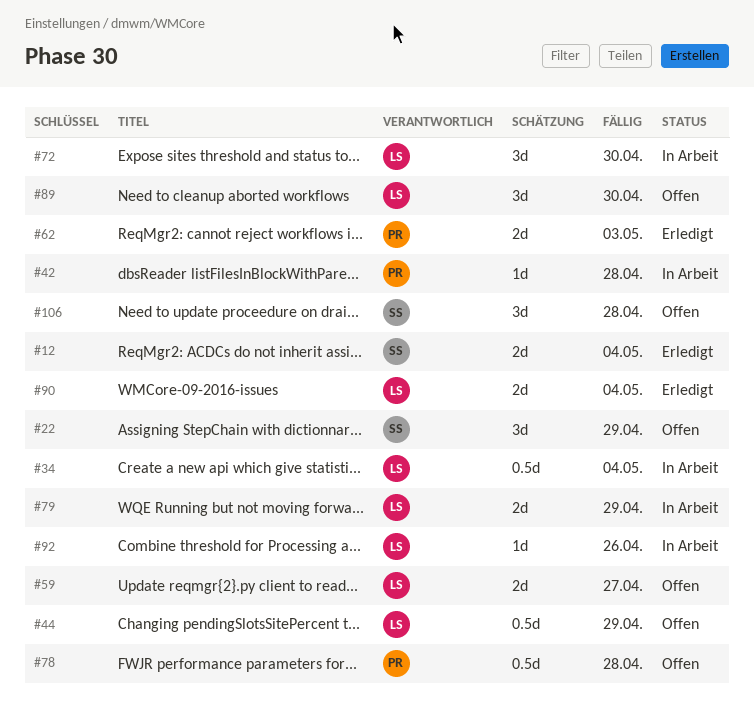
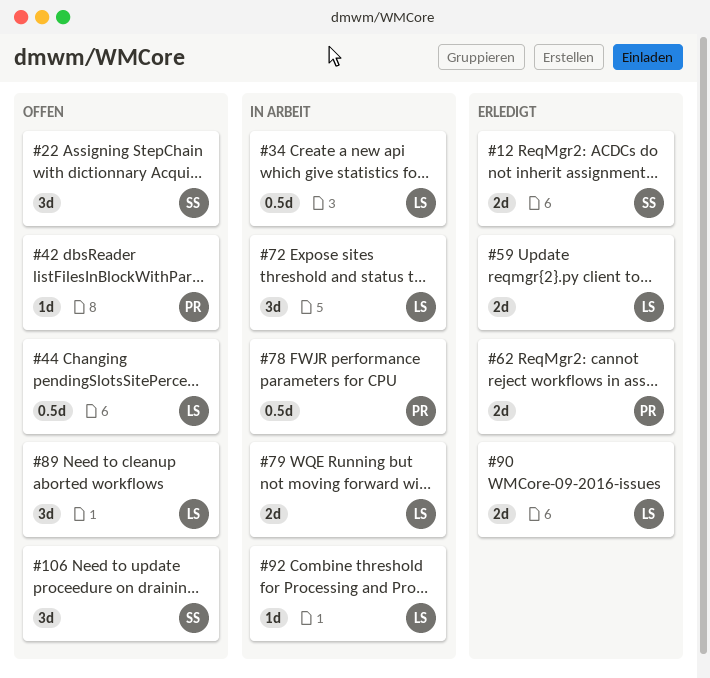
#42, status: In Arbeit -> Offen
#59, status: Offen -> Erledigt
#78, status: Offen -> In Arbeit

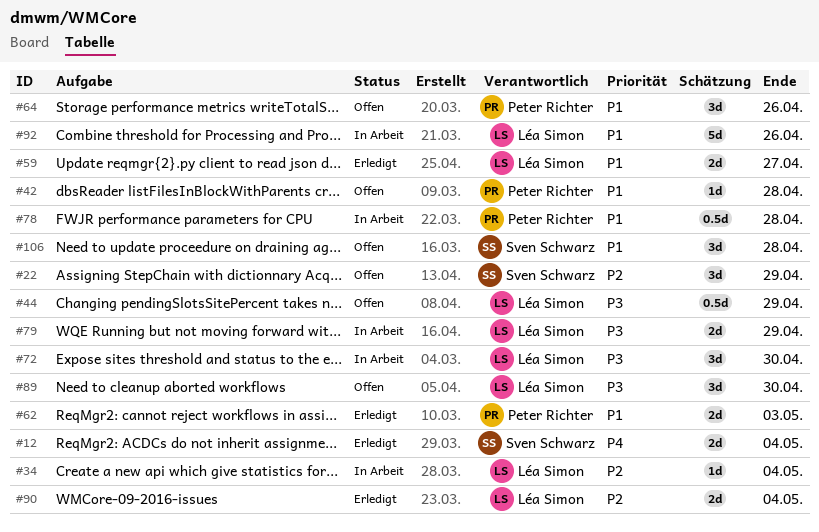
#34, estimate: 0.5d -> 1d
#64: none -> present
#92, estimate: 1d -> 5d

